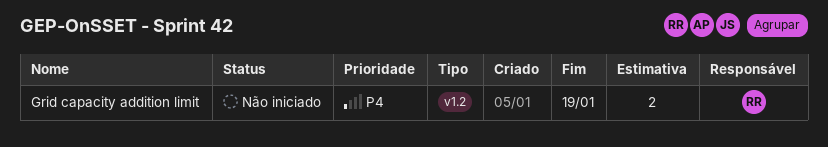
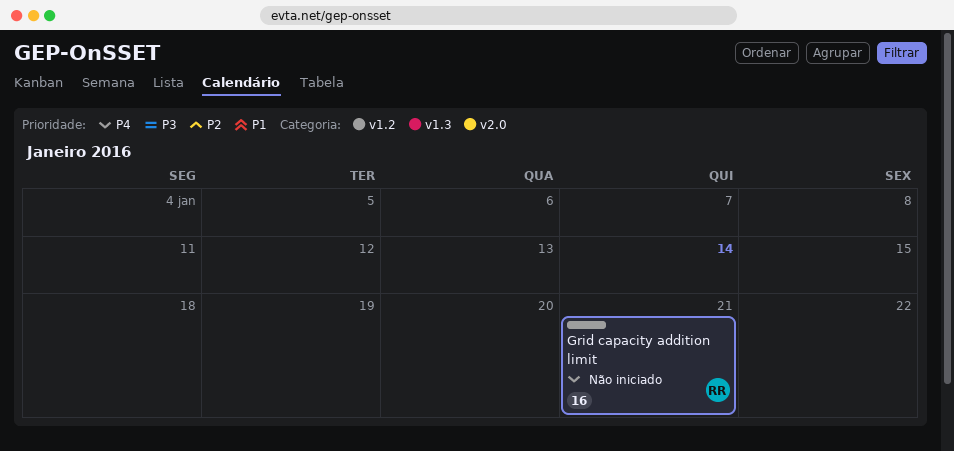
Grid capacity addition limit, estimate: 2 -> 16
Grid capacity addition limit, due: Jan 19 -> Jan 21

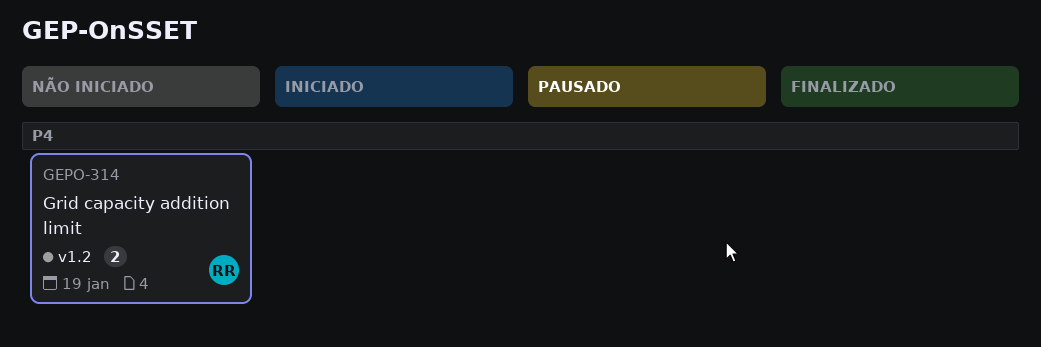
Grid capacity addition limit, estimate: 16 -> 2
Grid capacity addition limit, due: Jan 21 -> Jan 19

